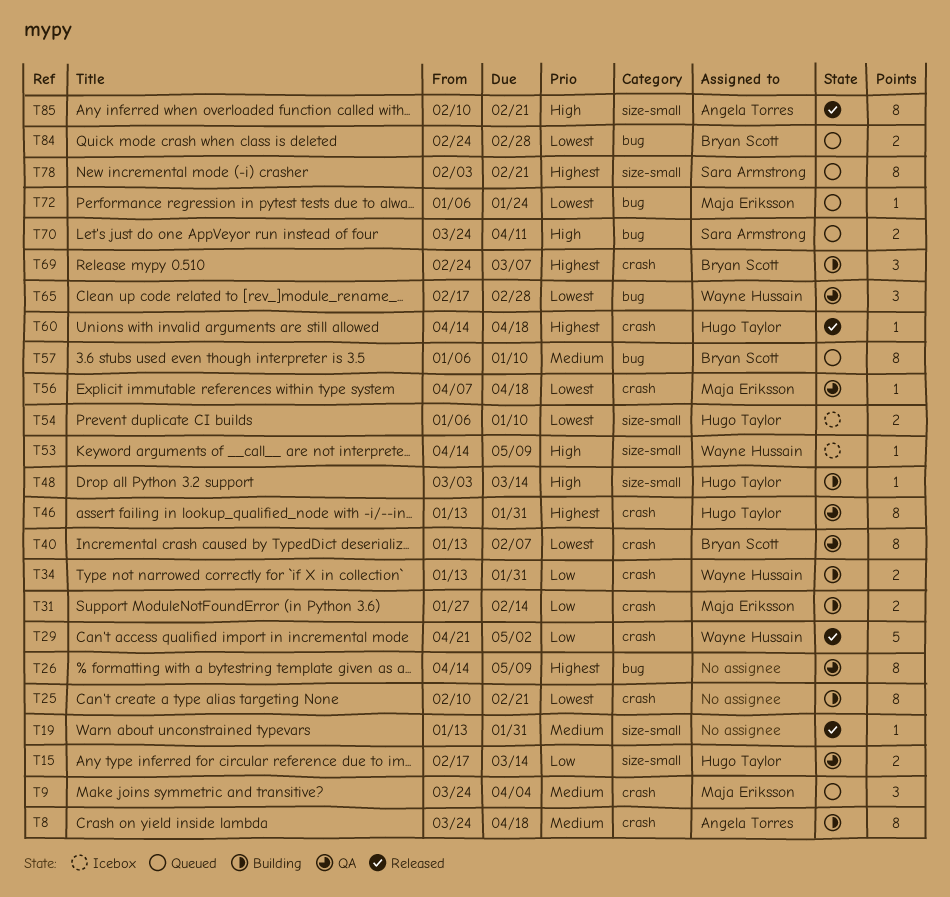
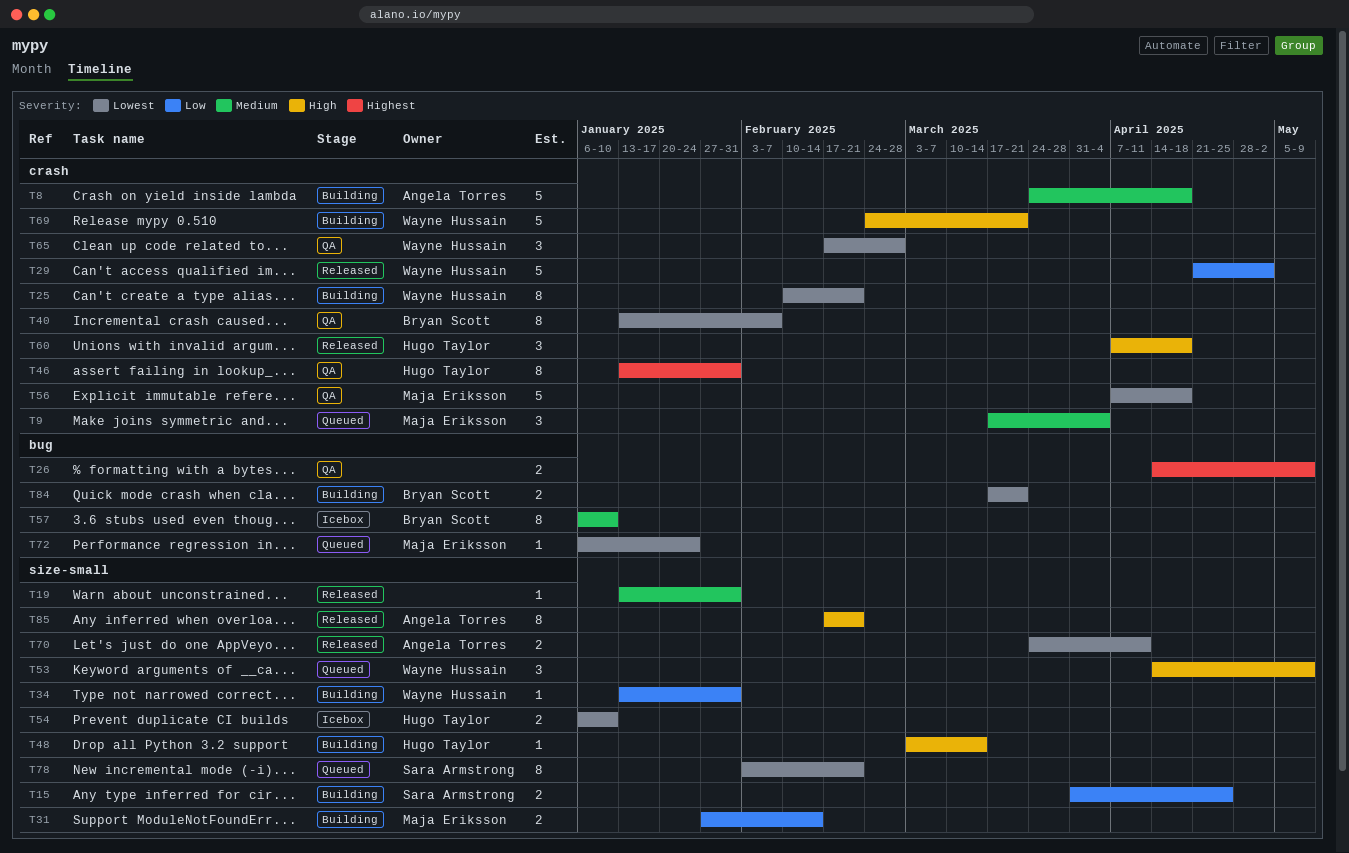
T8, estimate: 8 -> 5
T9, start: Mar 24 -> Mar 17
T15, status: QA -> Building
T15, owner: Hugo Taylor -> Sara Armstrong
T15, start: Feb 17 -> Mar 31
T15, due: Mar 14 -> Apr 25
T25, owner: none -> Wayne Hussain
T26, estimate: 8 -> 2
T31, label: crash -> size-small
T34, label: crash -> size-small
T34, estimate: 2 -> 1
T53, status: Icebox -> Queued
T53, estimate: 1 -> 3
T56, estimate: 1 -> 5
T57, status: Queued -> Icebox
T60, priority: Highest -> High
T60, estimate: 1 -> 3
T60, start: Apr 14 -> Apr 7
T65, label: bug -> crash
T69, owner: Bryan Scott -> Wayne Hussain
T69, priority: Highest -> High
T69, estimate: 3 -> 5
T69, due: Mar 7 -> Mar 21
T70, status: Queued -> Released
T70, owner: Sara Armstrong -> Angela Torres
T70, priority: High -> Lowest
T70, label: bug -> size-small
T78, priority: Highest -> Lowest
T84, status: Queued -> Building
T84, start: Feb 24 -> Mar 17
T84, due: Feb 28 -> Mar 21
T85, start: Feb 10 -> Feb 17

